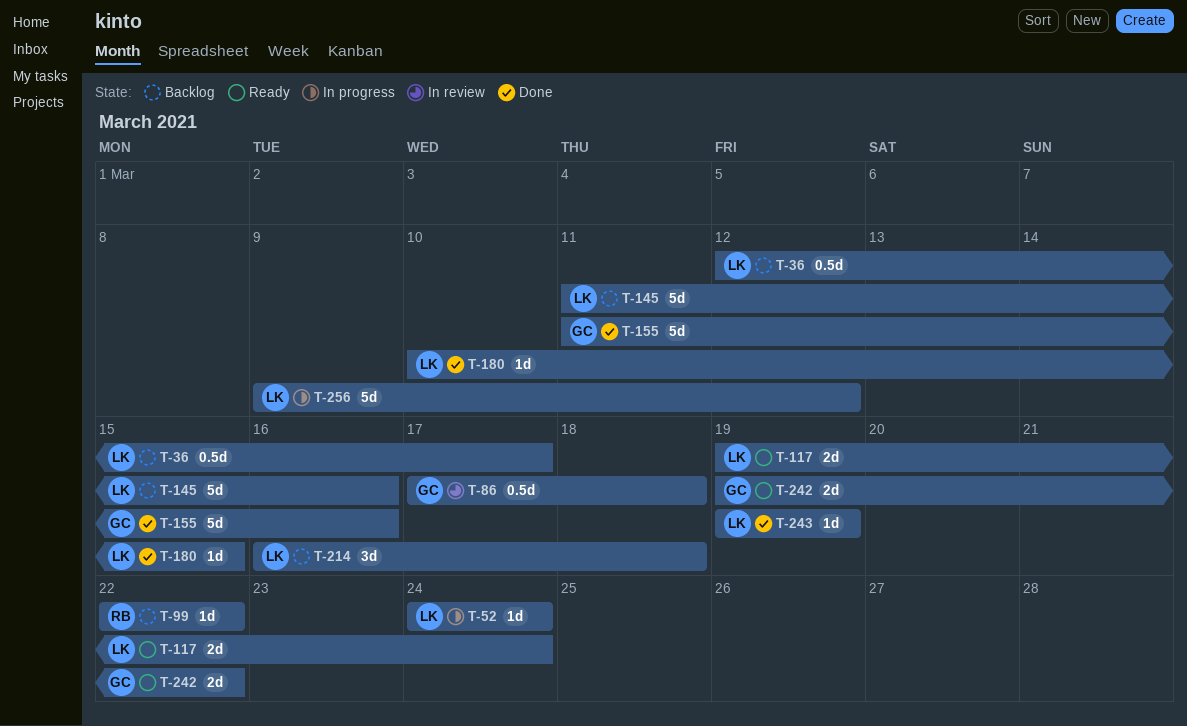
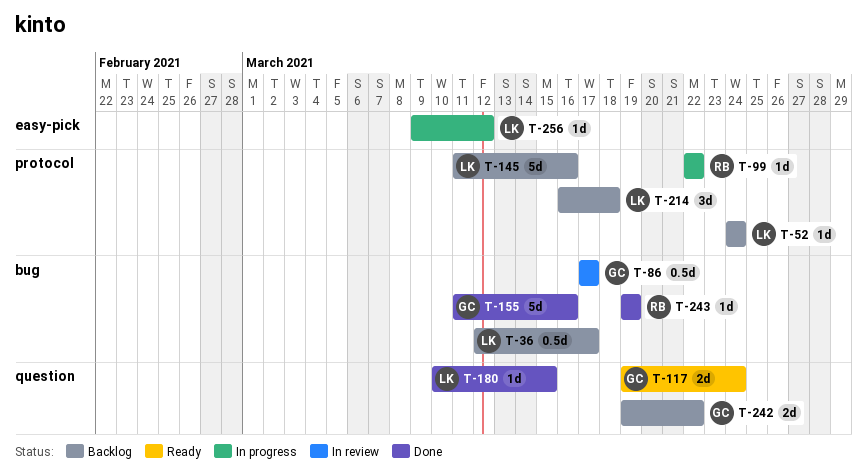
T-52, status: In progress -> Backlog
T-86, due: Mar 18 -> Mar 17
T-99, status: Backlog -> In progress
T-117, owner: LK -> GC
T-242, status: Ready -> Backlog
T-243, owner: LK -> RB
T-256, estimate: 5d -> 1d

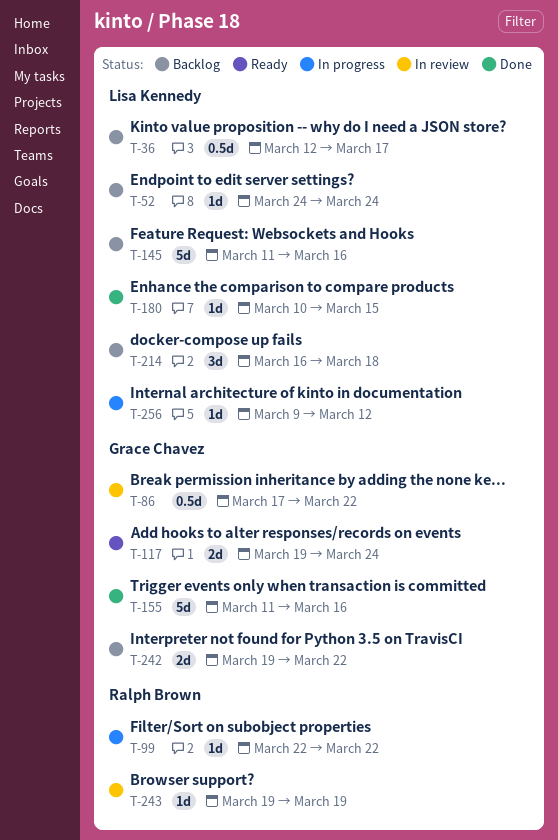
T-86, due: Mar 17 -> Mar 22
T-243, status: Done -> In review

